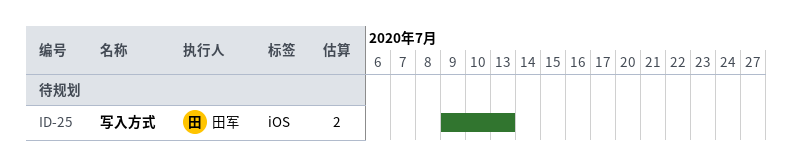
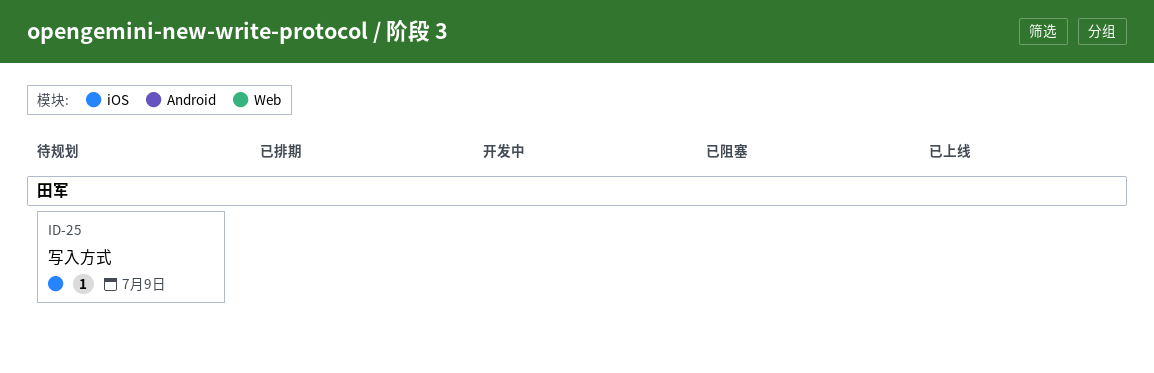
ID-25, estimate: 2 -> 1
ID-25, due: Jul 13 -> Jul 9

